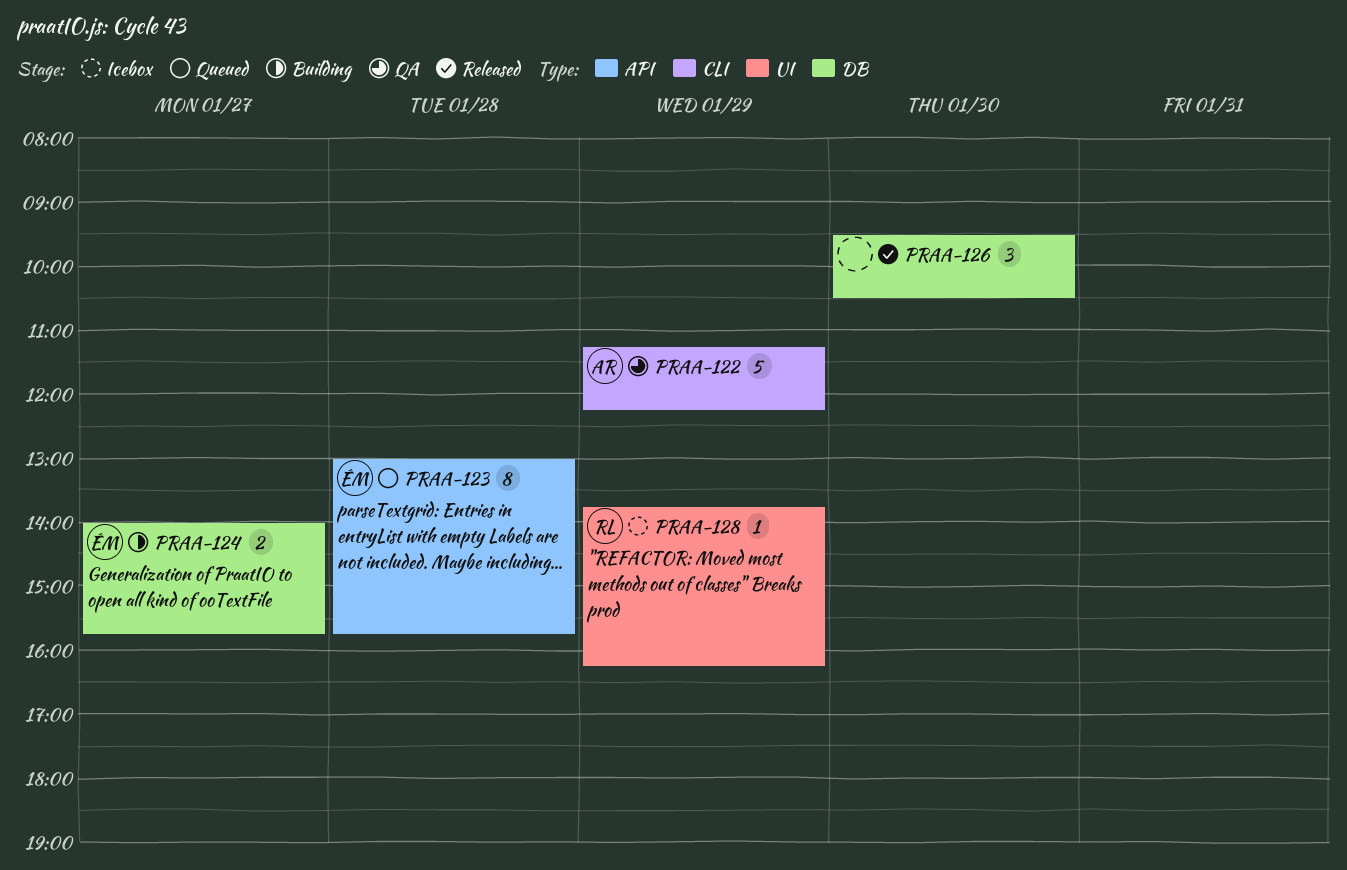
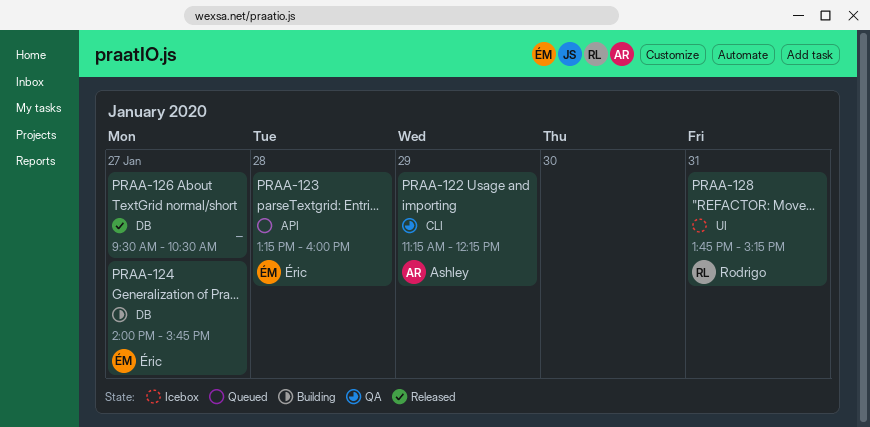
PRAA-123, begins: 13:00 -> 13:15
PRAA-123, ends: 15:45 -> 16:00
PRAA-126, day: Jan 30 -> Jan 27
PRAA-128, day: Jan 29 -> Jan 31
PRAA-128, ends: 16:15 -> 15:15

